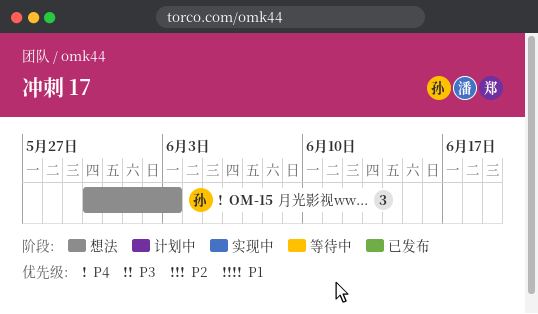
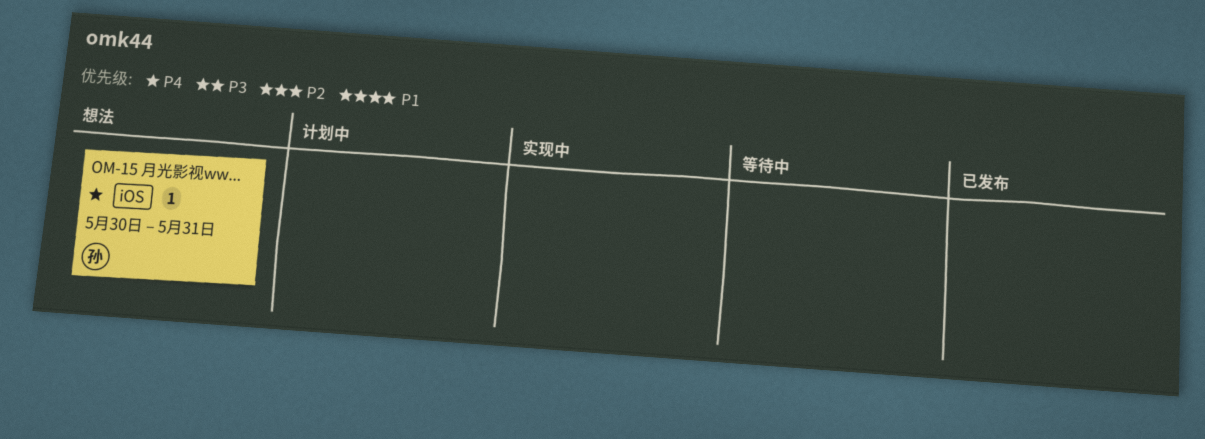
OM-15, estimate: 3 -> 1
OM-15, due: Jun 3 -> May 31

